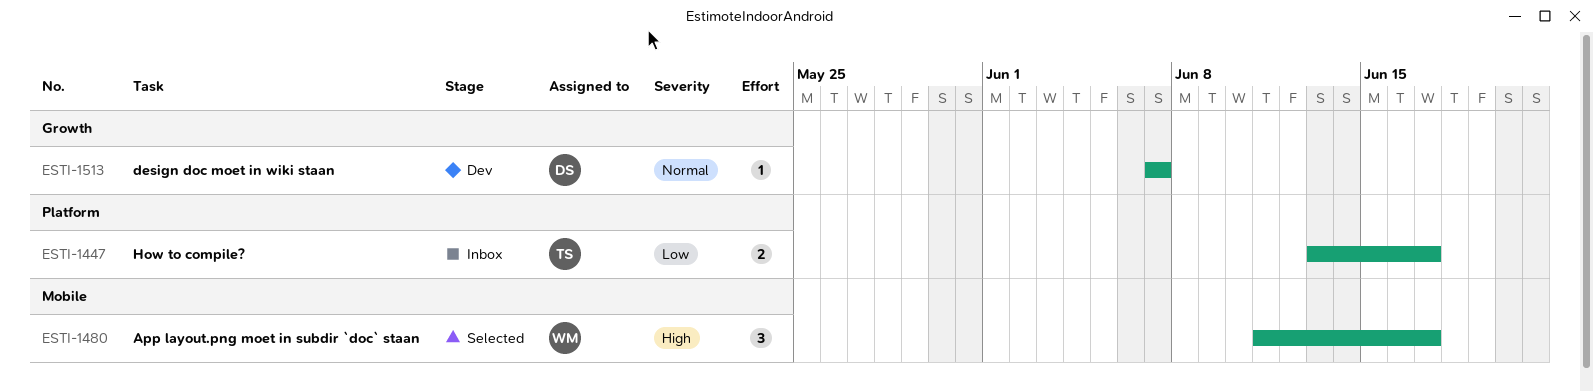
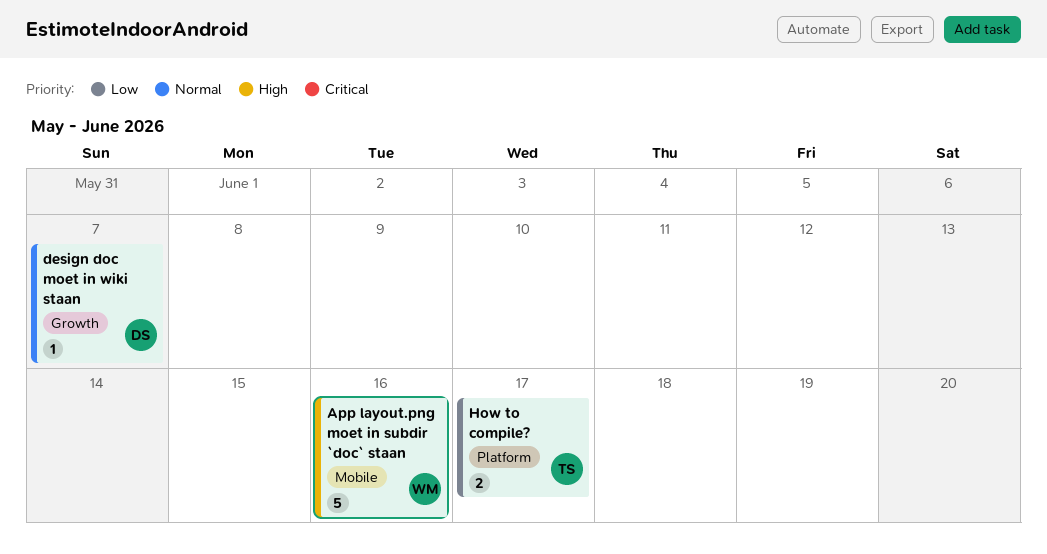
App layout.png moet in subdir `doc` staan, estimate: 3 -> 5
App layout.png moet in subdir `doc` staan, due: Jun 17 -> Jun 16

